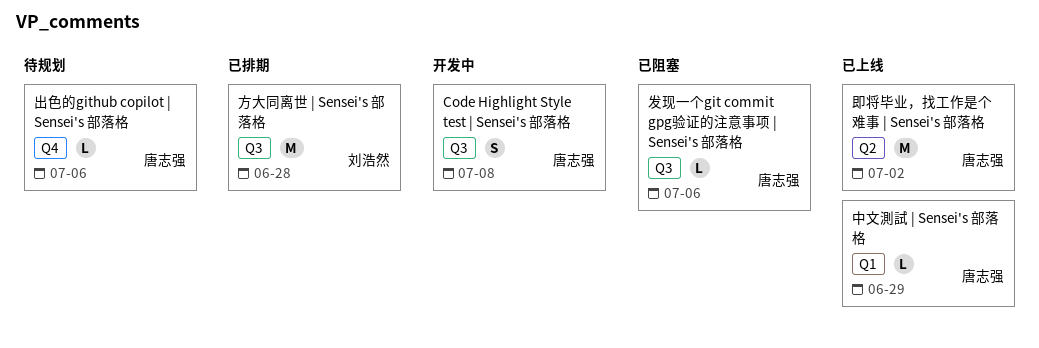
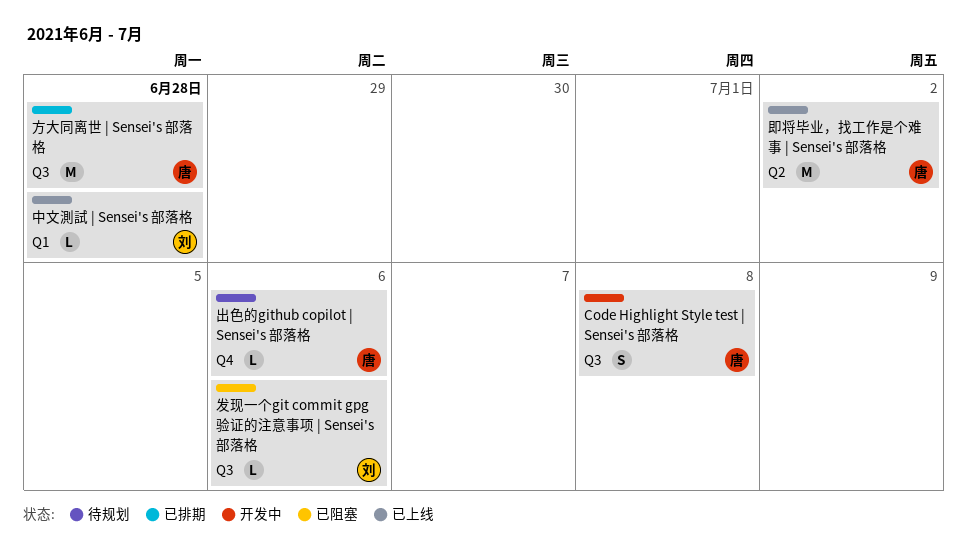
中文測試 | Sensei's 部落格, owner: 唐志强 -> 刘浩然
中文測試 | Sensei's 部落格, due: Jun 29 -> Jun 28
发现一个git commit gpg验证的注意事项 | Sensei's 部落格, owner: 唐志强 -> 刘浩然
方大同离世 | Sensei's 部落格, owner: 刘浩然 -> 唐志强

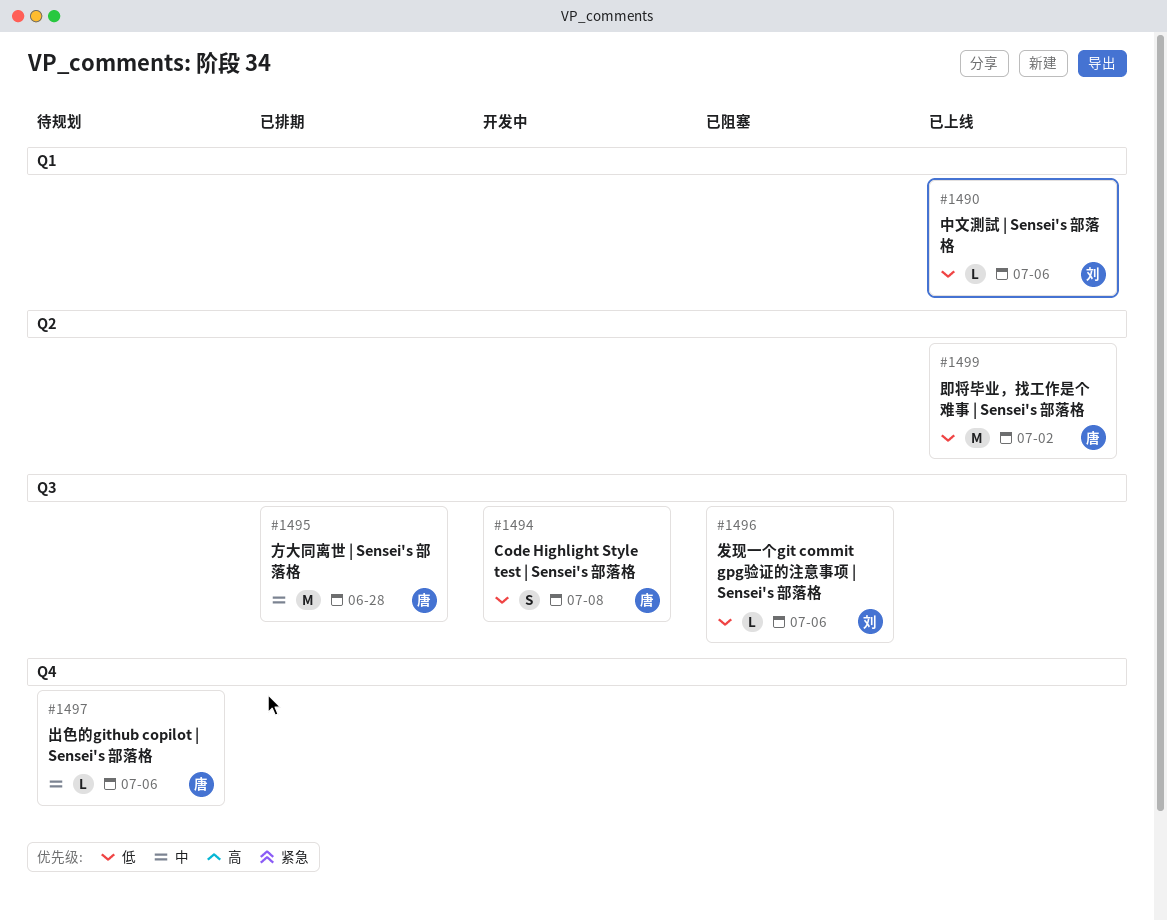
中文測試 | Sensei's 部落格, due: Jun 28 -> Jul 6

